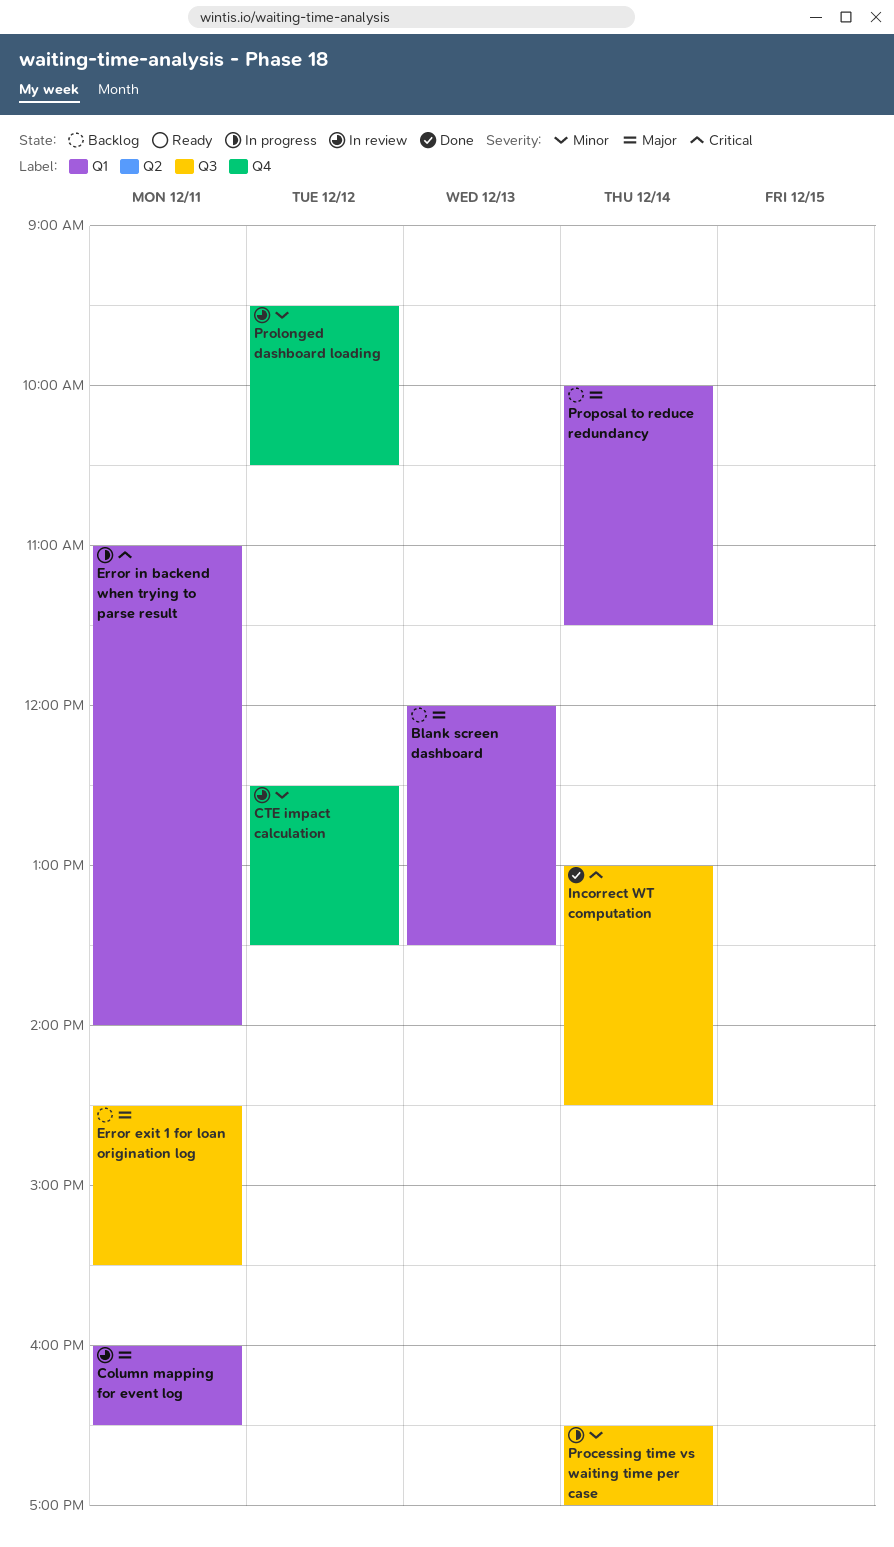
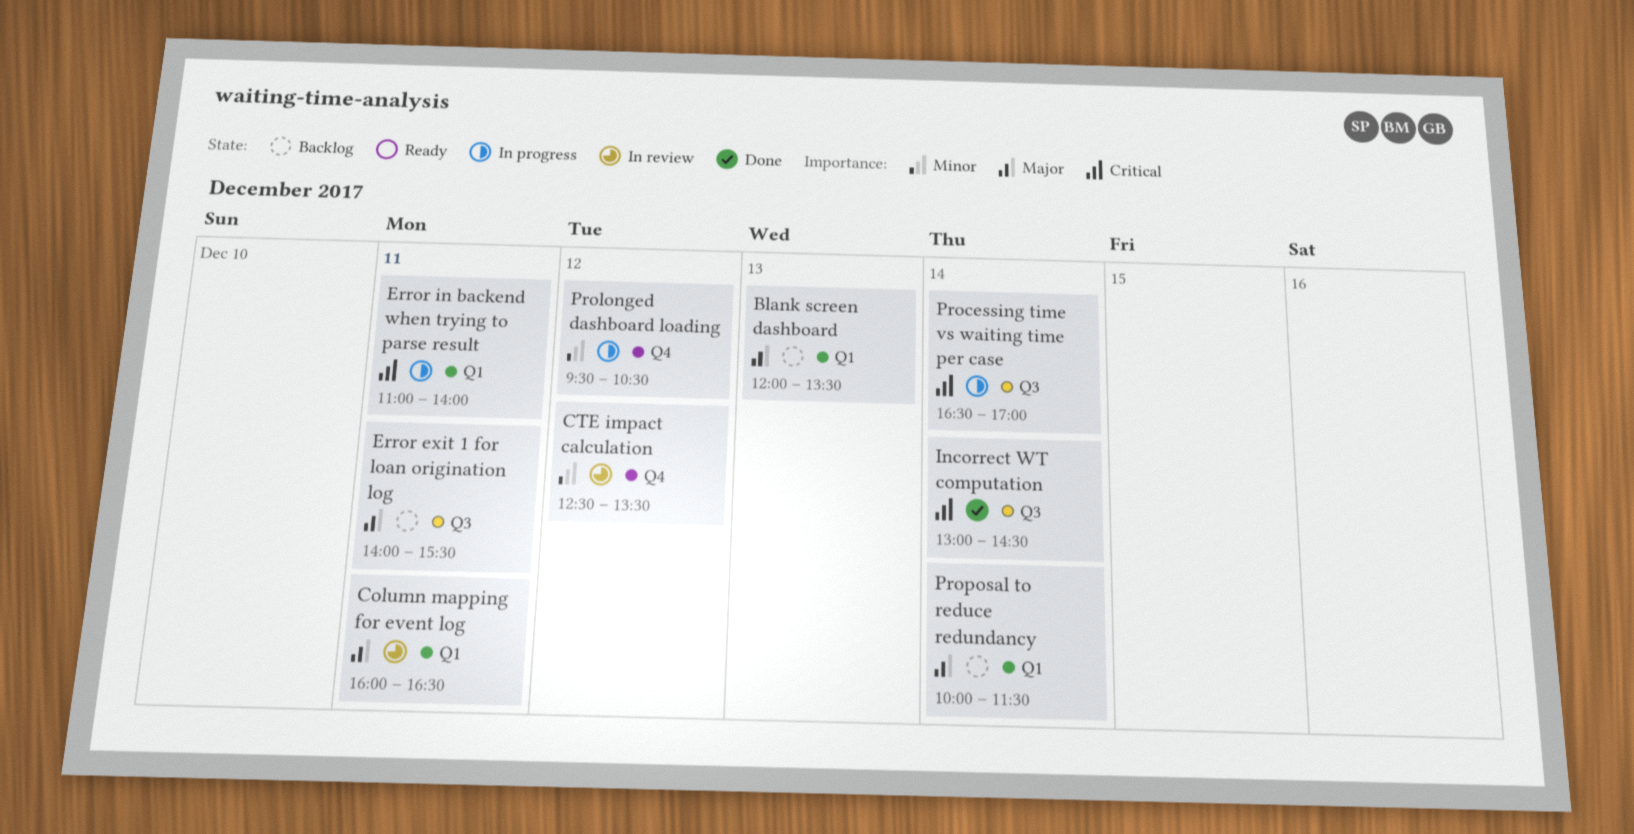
Error exit 1 for loan origination log, begins: 14:30 -> 14:00
Processing time vs waiting time per case, priority: Minor -> Critical
Prolonged dashboard loading, status: In review -> In progress

